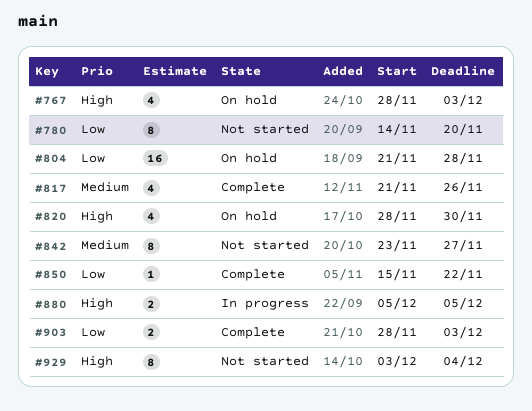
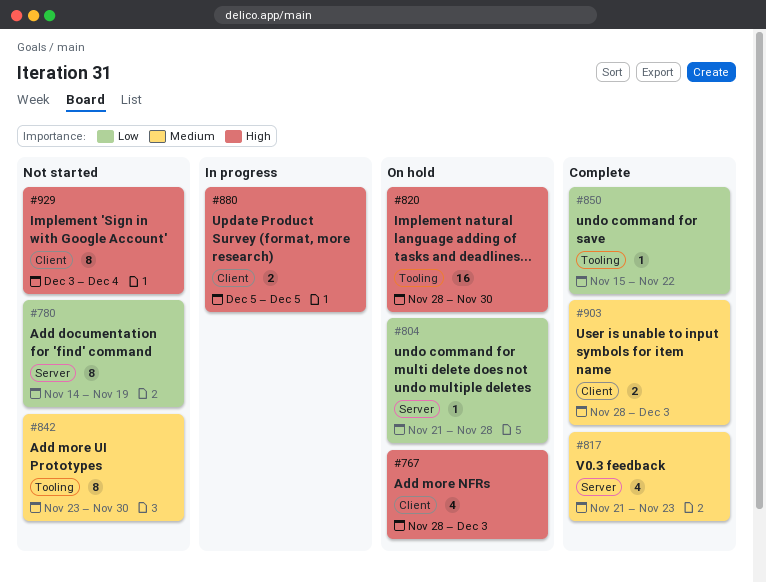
#780, due: Nov 20 -> Nov 19
#804, estimate: 16 -> 1
#817, due: Nov 26 -> Nov 23
#820, estimate: 4 -> 16
#842, due: Nov 27 -> Nov 30
#903, priority: Low -> Medium

